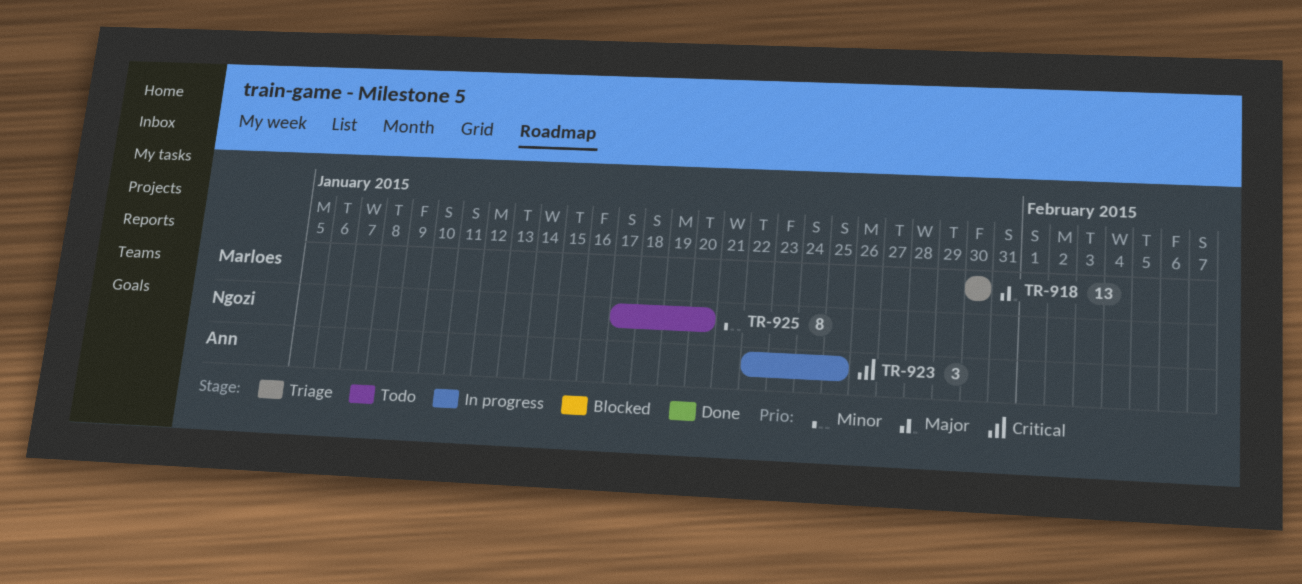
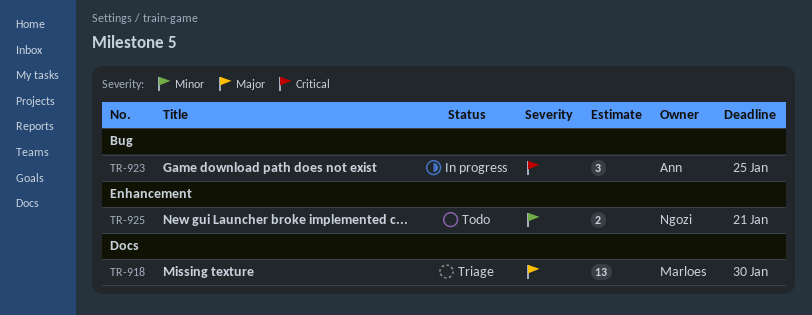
TR-925, estimate: 8 -> 2
TR-925, due: Jan 20 -> Jan 21

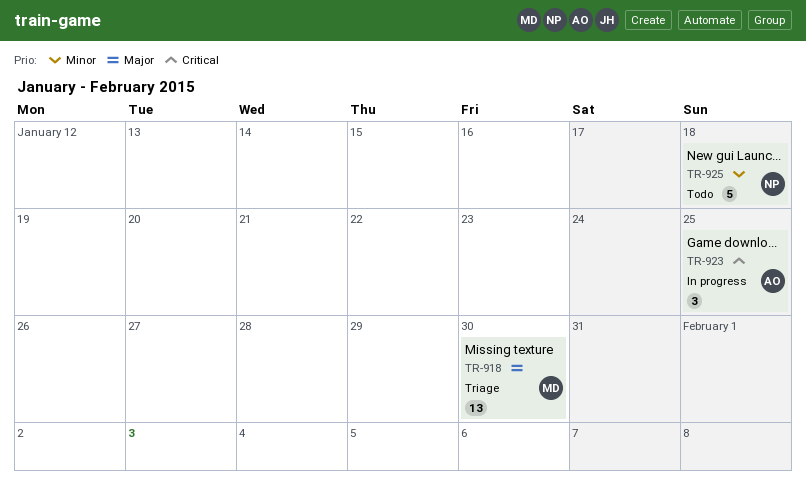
TR-925, estimate: 2 -> 5
TR-925, due: Jan 21 -> Jan 18

